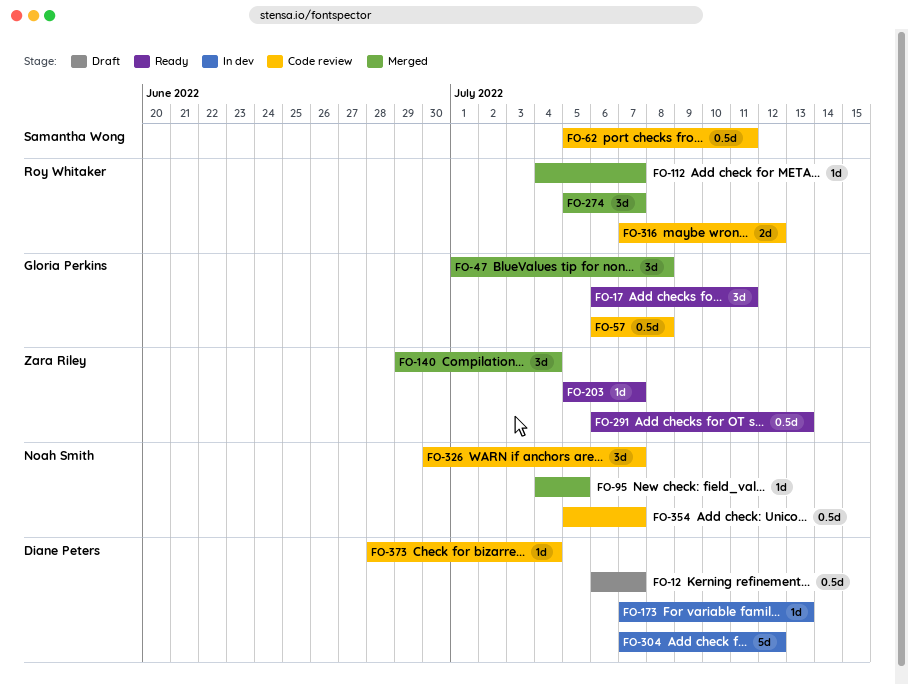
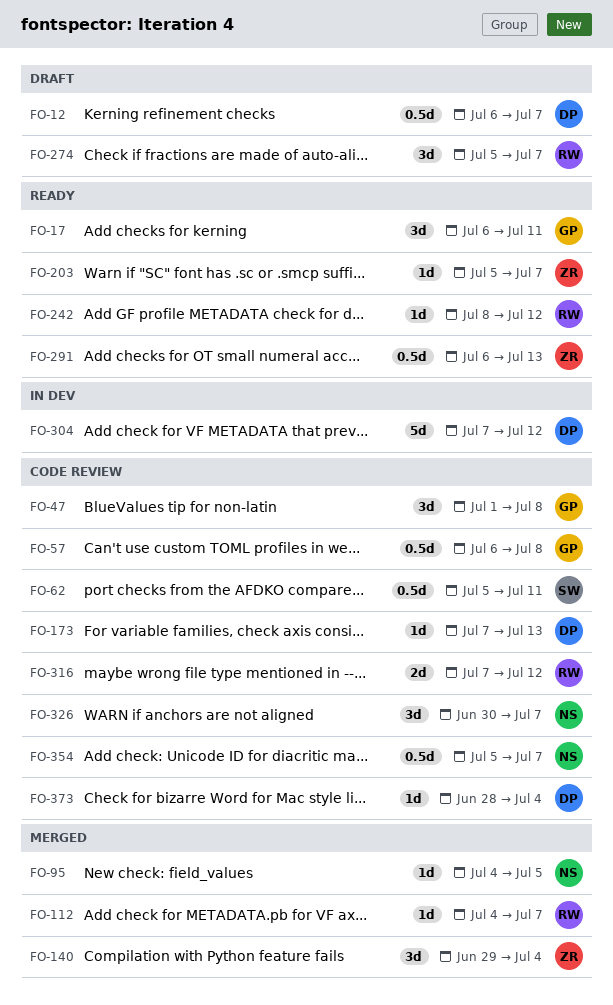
FO-47, status: Merged -> Code review
FO-173, status: In dev -> Code review
FO-242: none -> present
FO-274, status: Merged -> Draft

